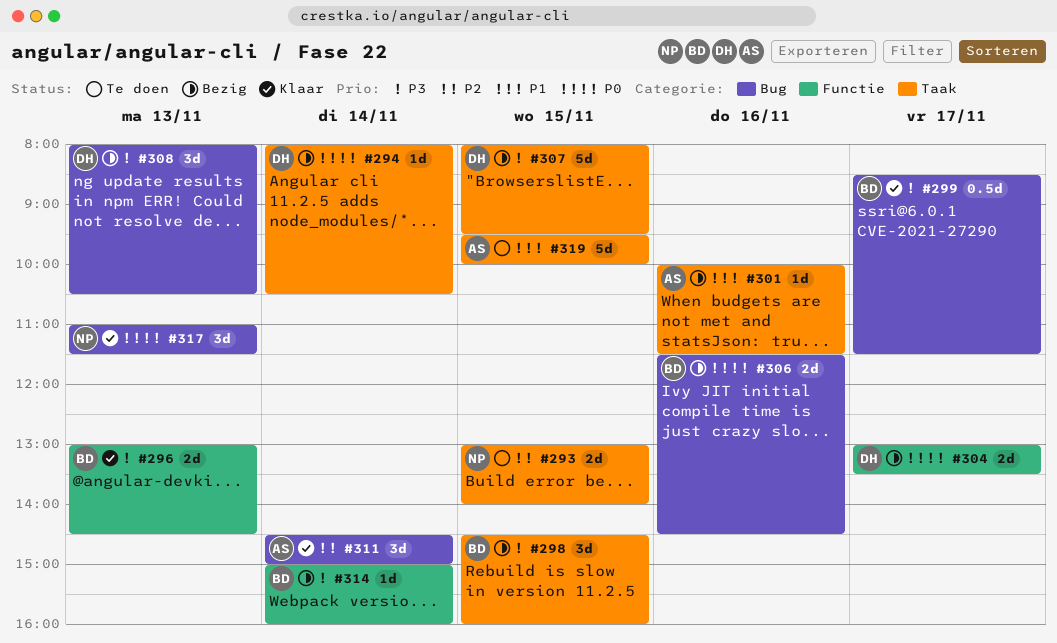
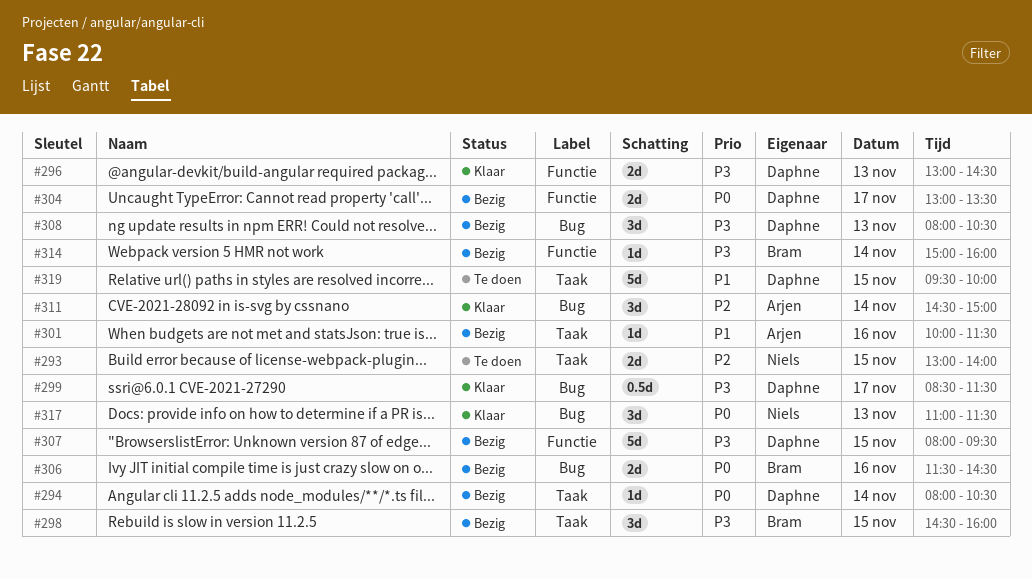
#296, owner: Bram -> Daphne
#299, owner: Bram -> Daphne
#307, label: Taak -> Functie
#319, owner: Arjen -> Daphne

